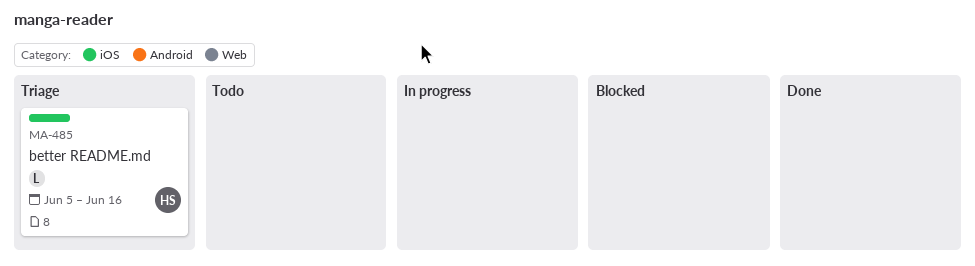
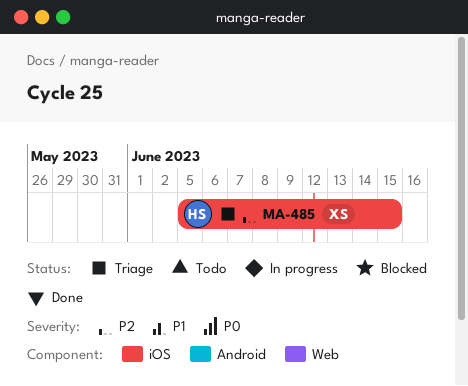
MA-485, estimate: L -> XS
MA-485, due: Jun 16 -> Jun 15

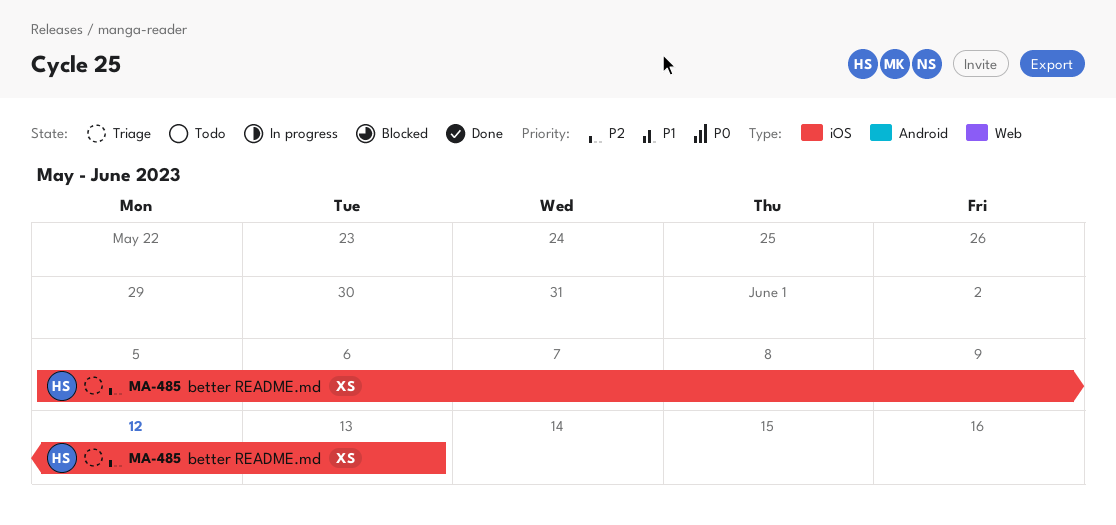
MA-485, due: Jun 15 -> Jun 13

